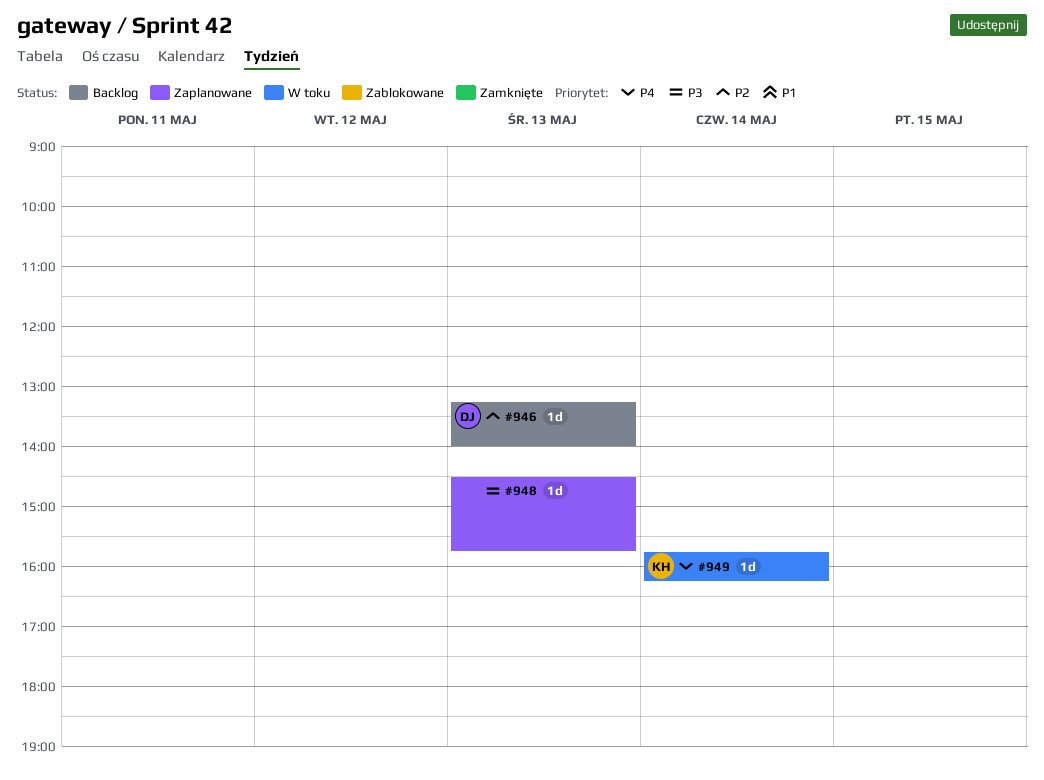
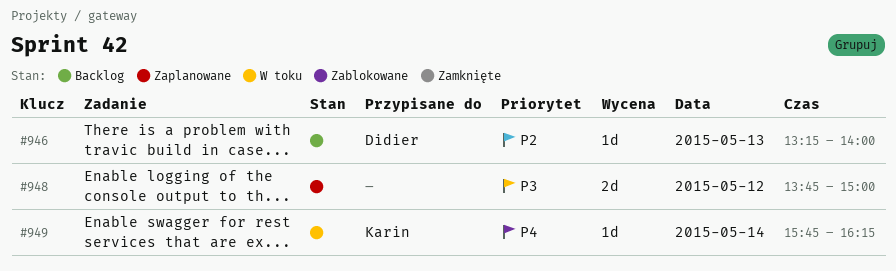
#948, estimate: 1d -> 2d
#948, day: May 13 -> May 12
#948, begins: 14:30 -> 13:45
#948, ends: 15:45 -> 15:00

